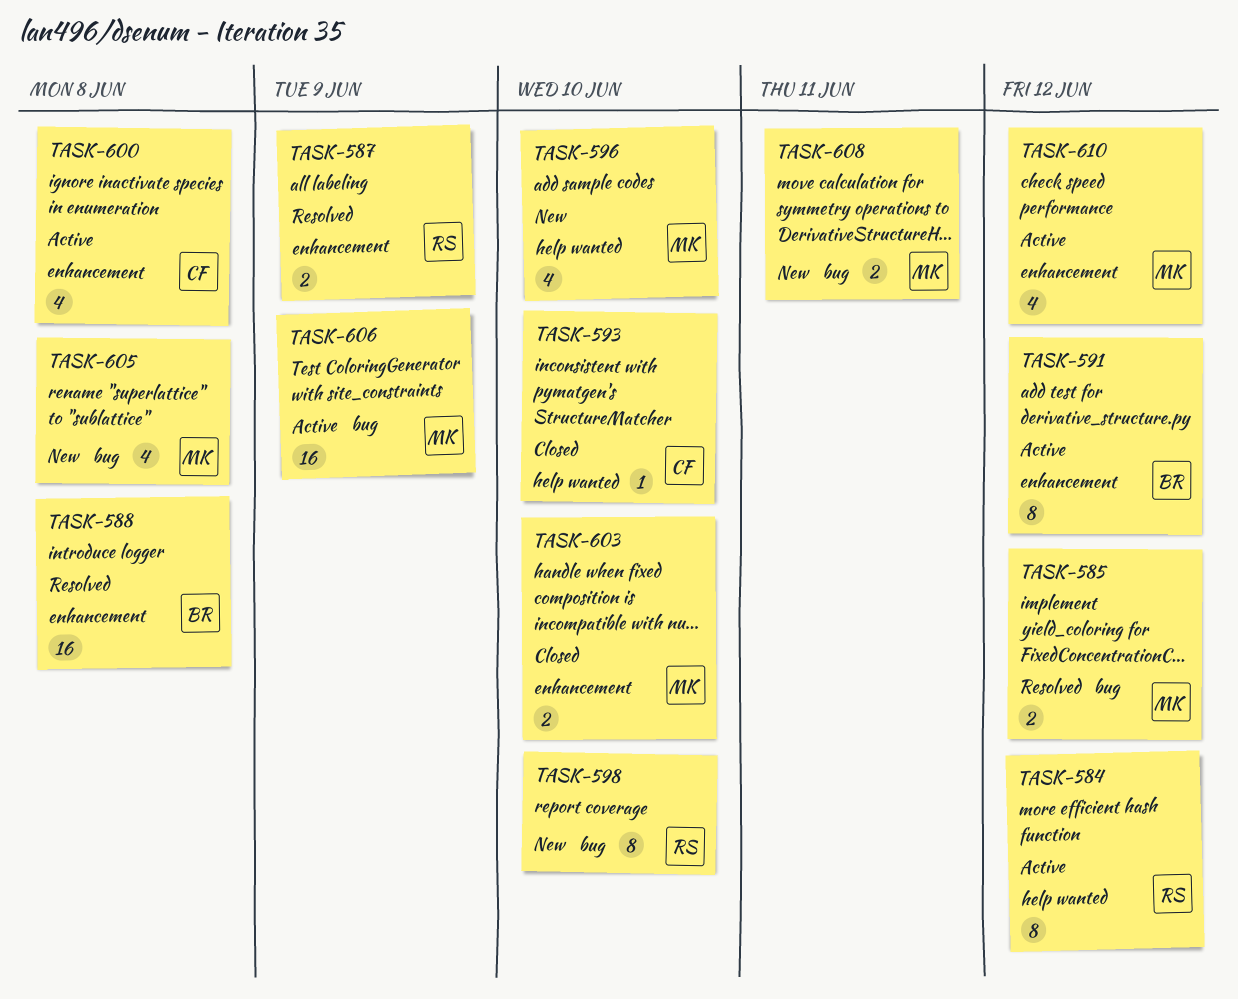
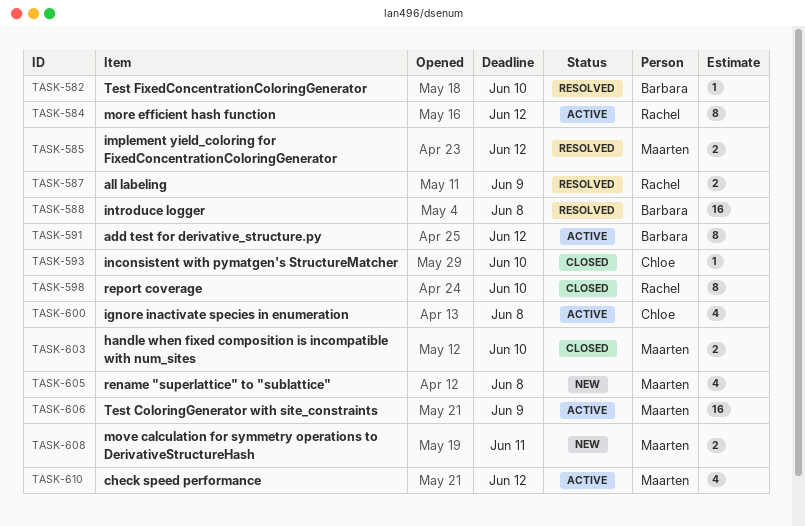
TASK-582: none -> present
TASK-596: present -> none
TASK-598, status: New -> Closed

